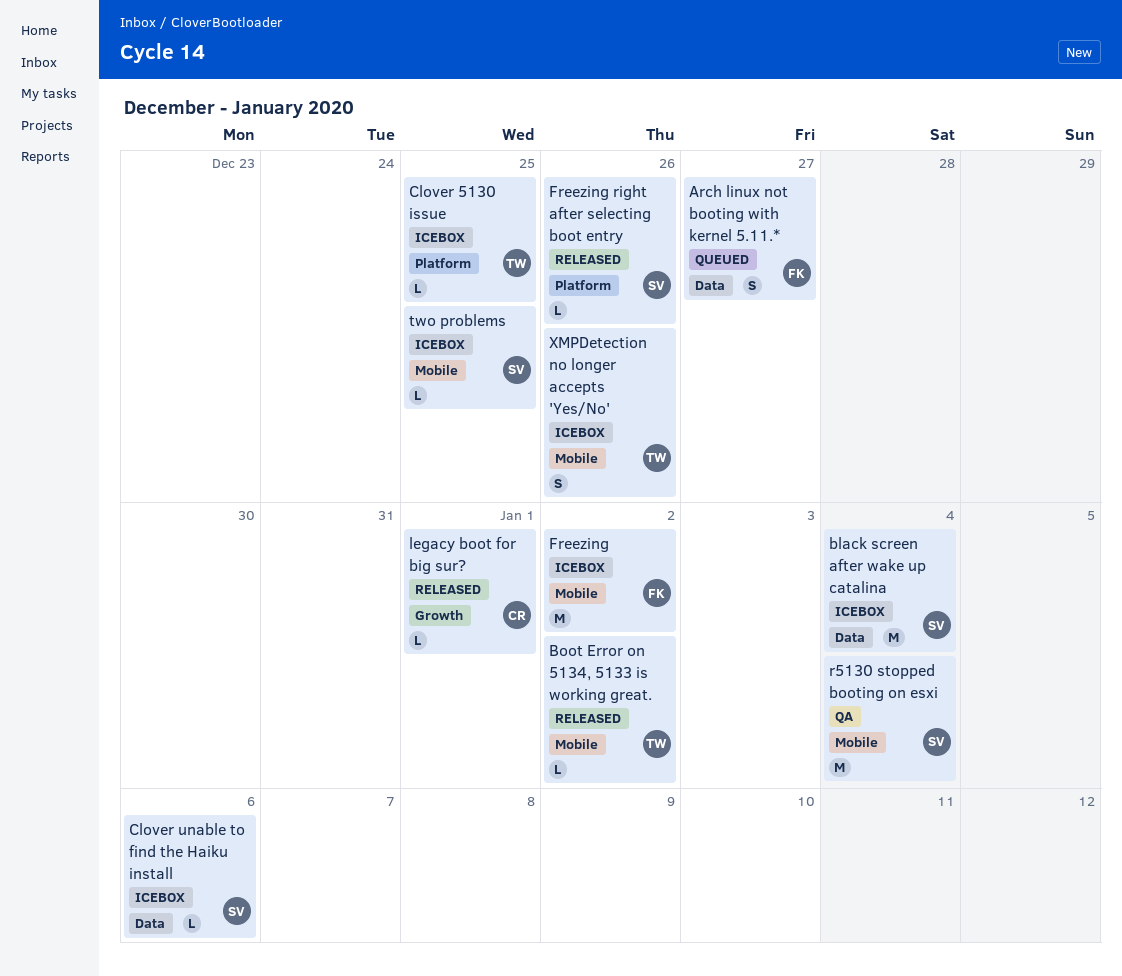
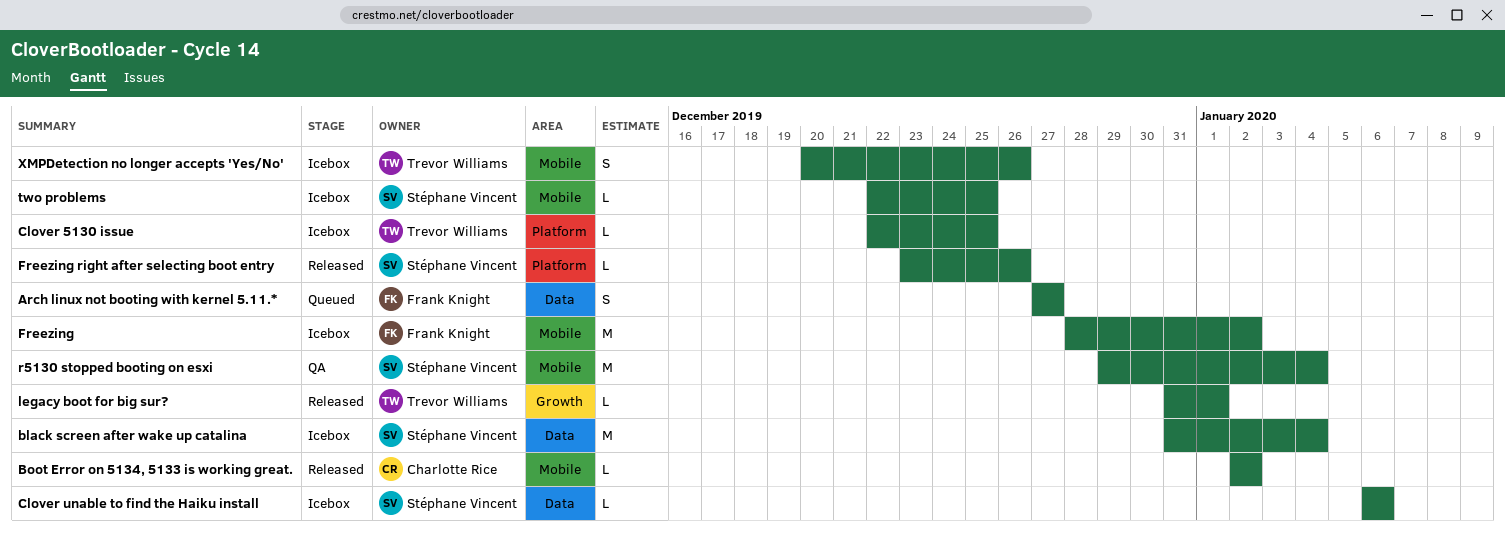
Boot Error on 5134, 5133 is working great., owner: Trevor Williams -> Charlotte Rice
legacy boot for big sur?, owner: Charlotte Rice -> Trevor Williams

